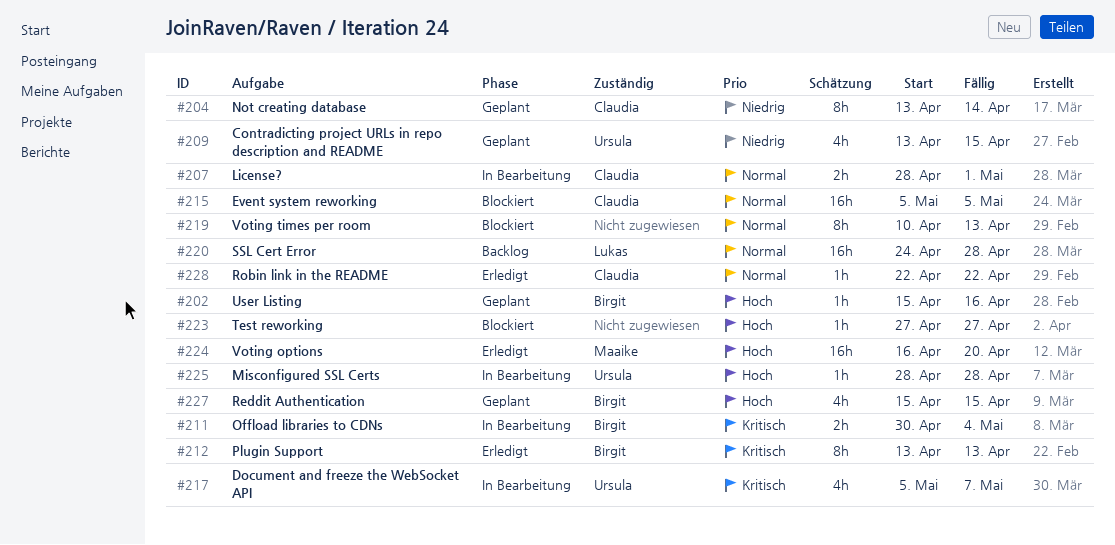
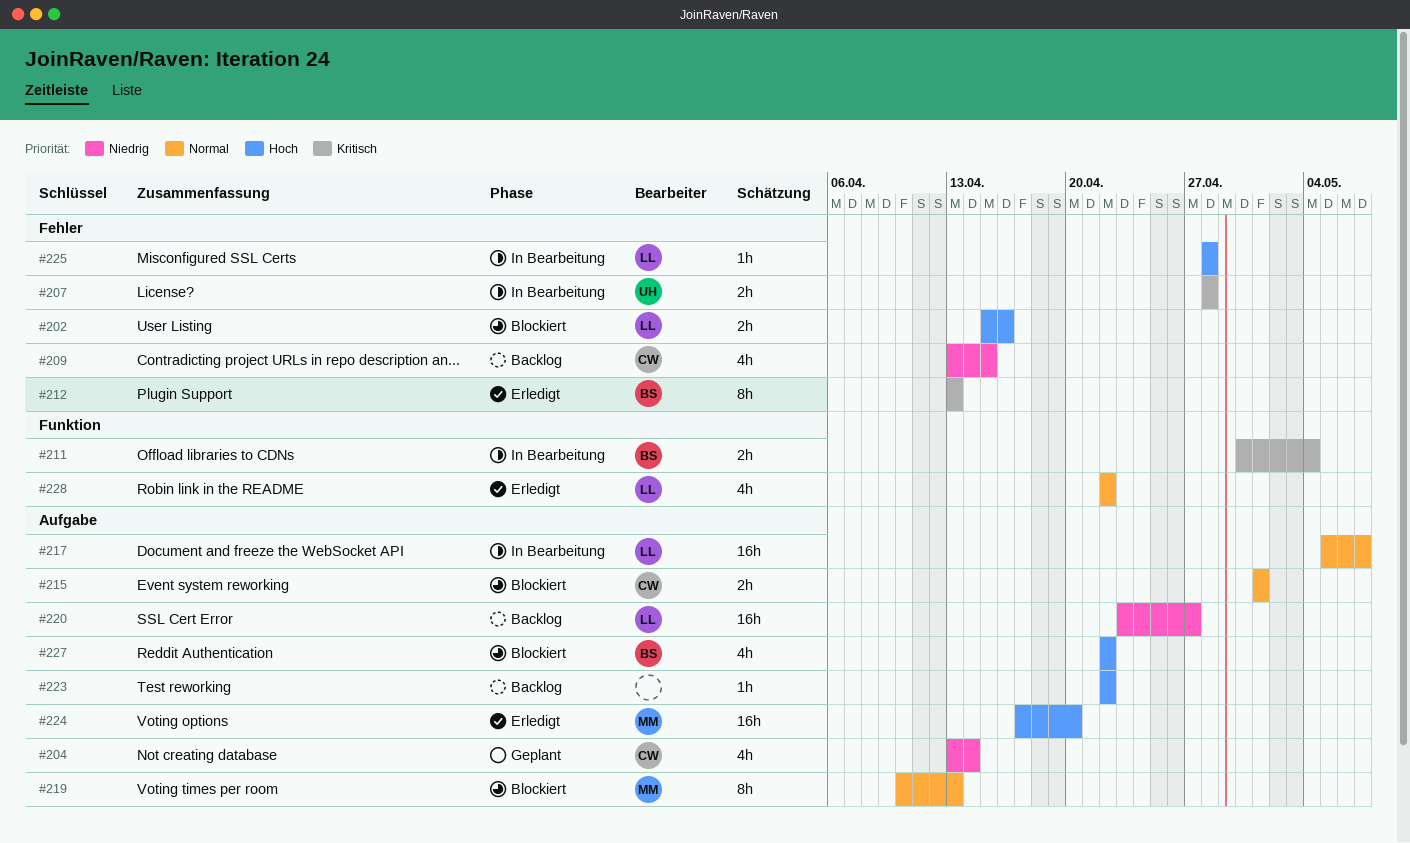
#202, status: Geplant -> Blockiert
#202, owner: Birgit -> Lukas
#202, estimate: 1h -> 2h
#204, estimate: 8h -> 4h
#207, owner: Claudia -> Ursula
#207, priority: Normal -> Kritisch
#207, due: May 1 -> Apr 28
#209, status: Geplant -> Backlog
#209, owner: Ursula -> Claudia
#215, estimate: 16h -> 2h
#215, start: May 5 -> May 1
#215, due: May 5 -> May 1
#217, owner: Ursula -> Lukas
#217, priority: Kritisch -> Normal
#217, estimate: 4h -> 16h
#219, owner: none -> Maaike
#220, priority: Normal -> Niedrig
#220, start: Apr 24 -> Apr 23
#220, due: Apr 28 -> Apr 27
#223, status: Blockiert -> Backlog
#223, start: Apr 27 -> Apr 22
#223, due: Apr 27 -> Apr 22
#224, start: Apr 16 -> Apr 17
#225, owner: Ursula -> Lukas
#227, status: Geplant -> Blockiert
#227, start: Apr 15 -> Apr 22
#227, due: Apr 15 -> Apr 22
#228, owner: Claudia -> Lukas
#228, estimate: 1h -> 4h

